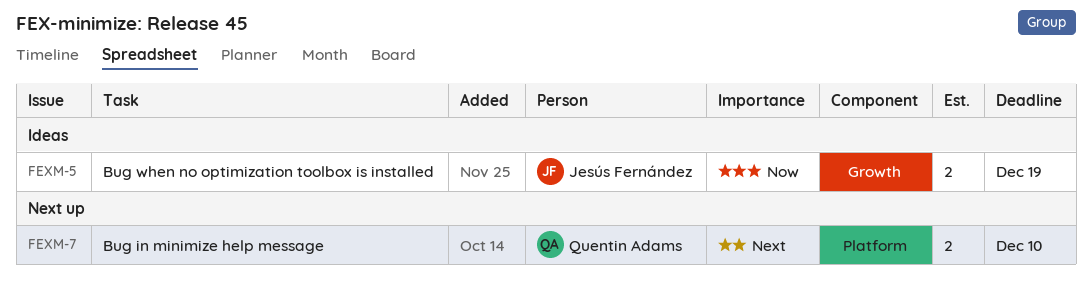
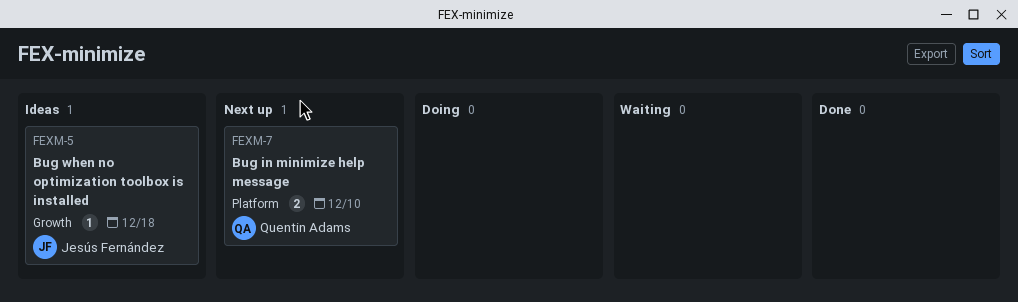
FEXM-5, estimate: 2 -> 1
FEXM-5, due: Dec 19 -> Dec 18

